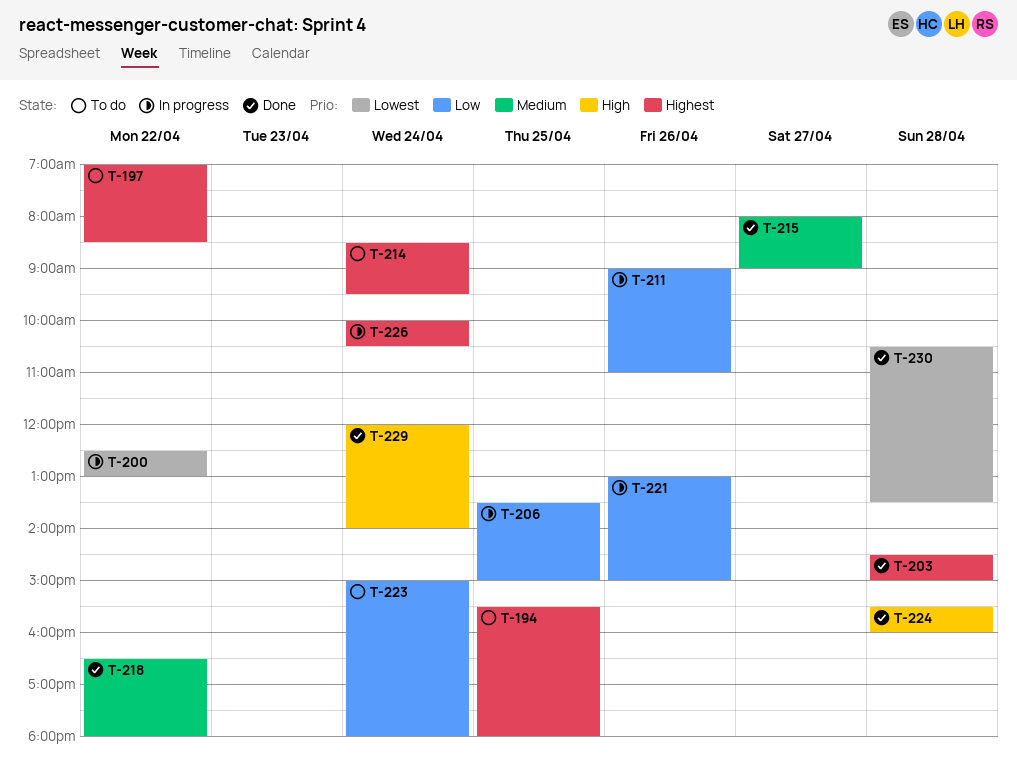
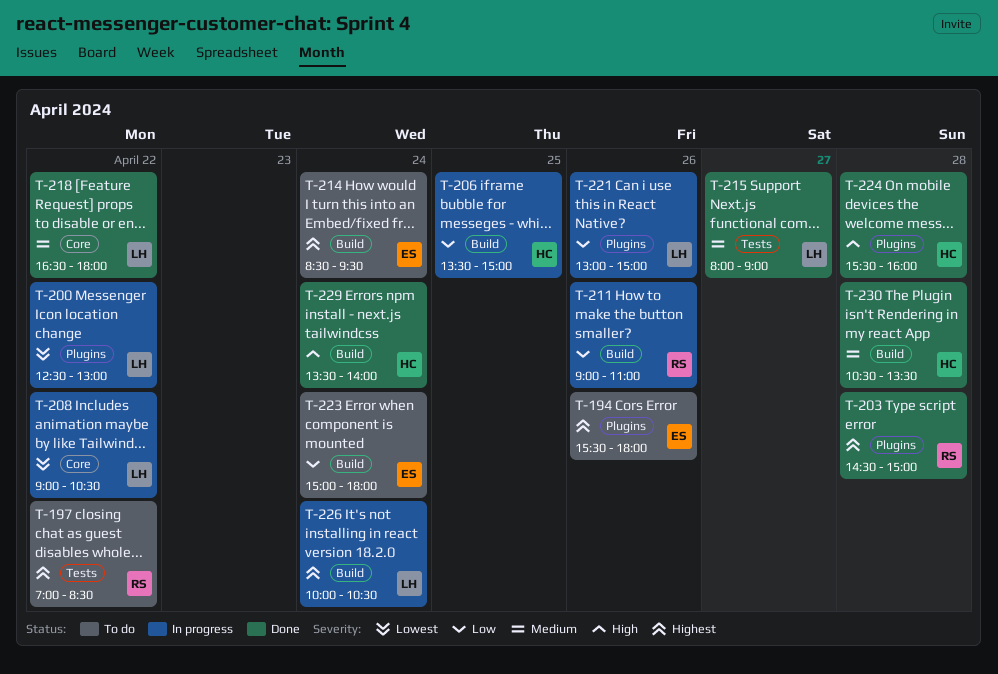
T-194, day: Apr 25 -> Apr 26
T-208: none -> present
T-229, begins: 12:00 -> 13:30
T-230, priority: Lowest -> Medium

